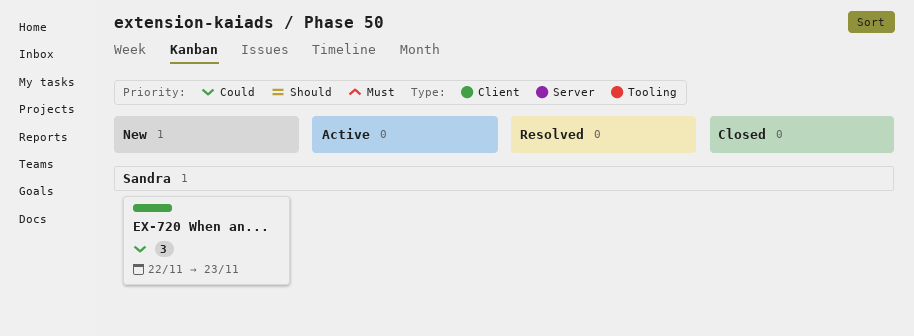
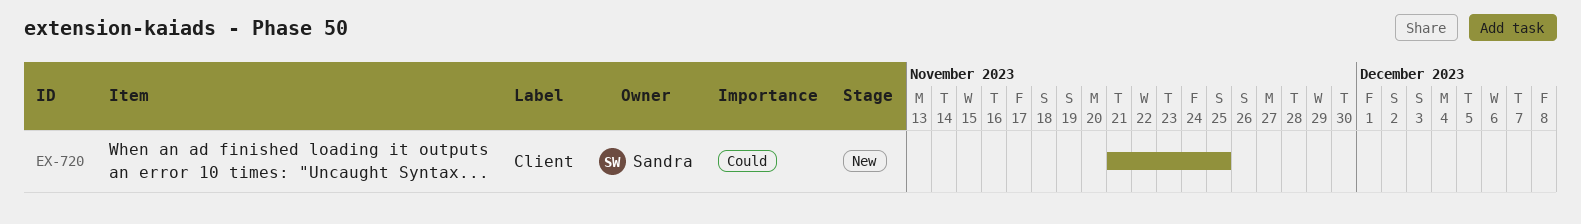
EX-720, start: Nov 22 -> Nov 21
EX-720, due: Nov 23 -> Nov 25

